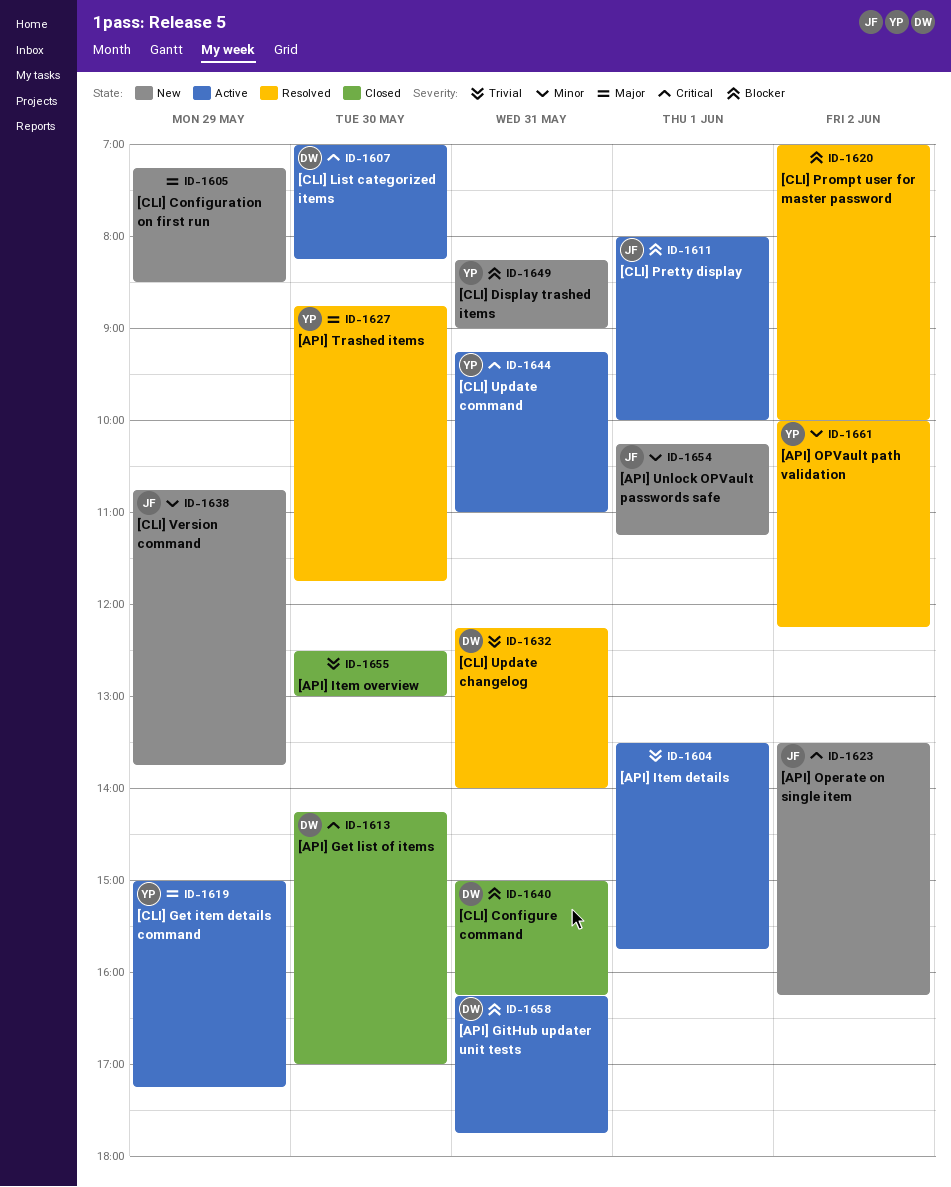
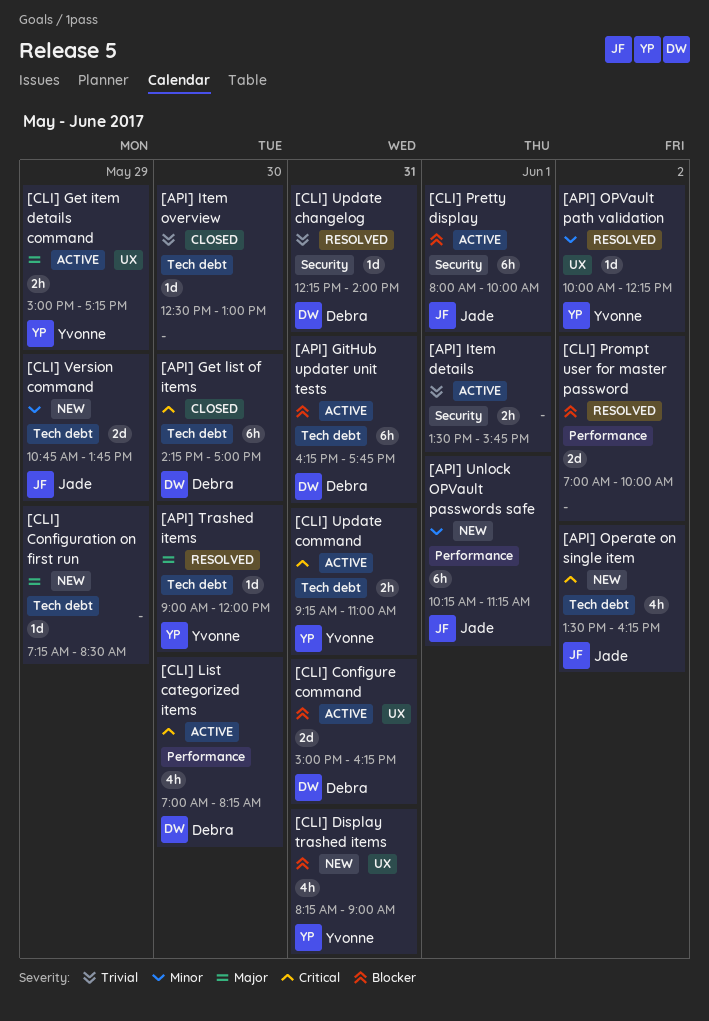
[API] Trashed items, begins: 08:45 -> 09:00
[API] Trashed items, ends: 11:45 -> 12:00
[CLI] Configure command, status: Closed -> Active

